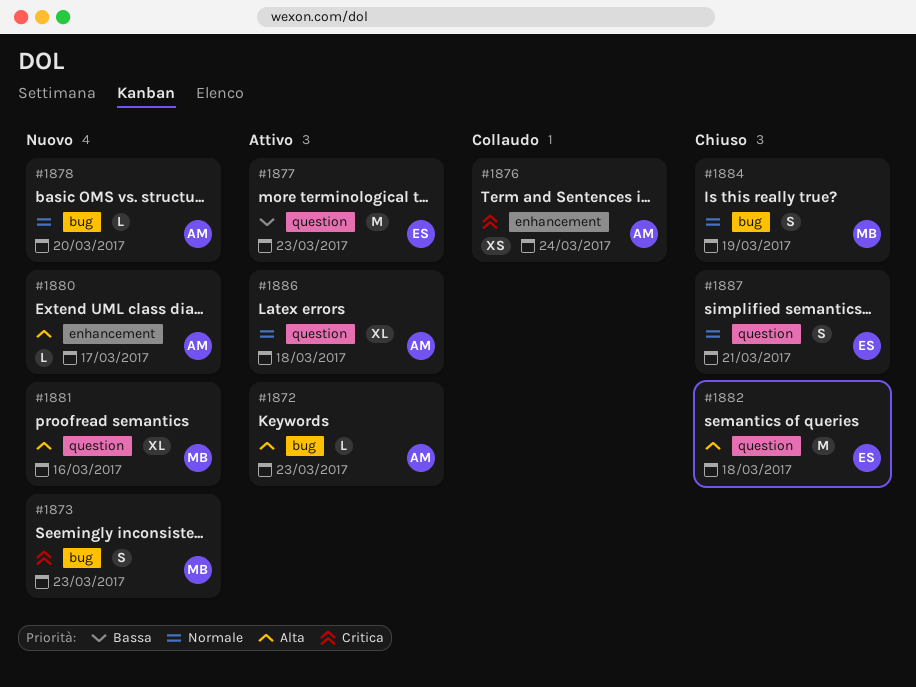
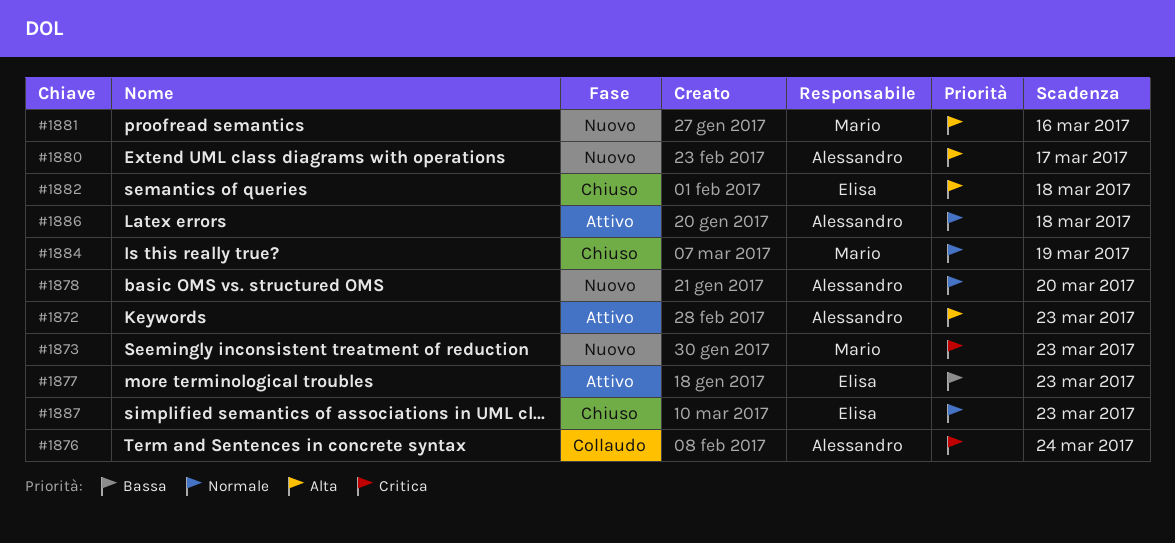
#1887, due: Mar 21 -> Mar 23

